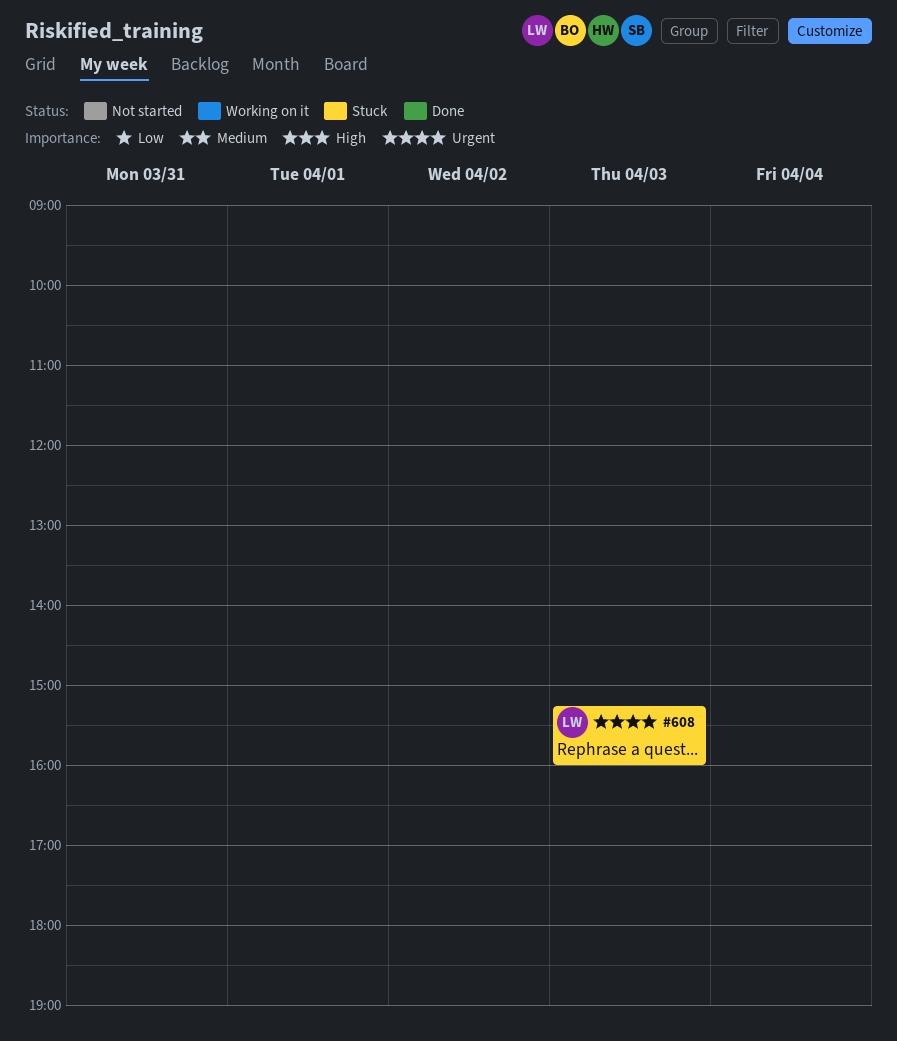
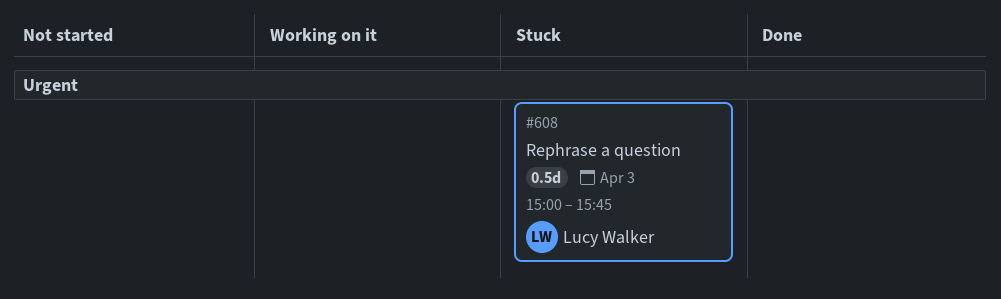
#608, begins: 15:15 -> 15:00
#608, ends: 16:00 -> 15:45

